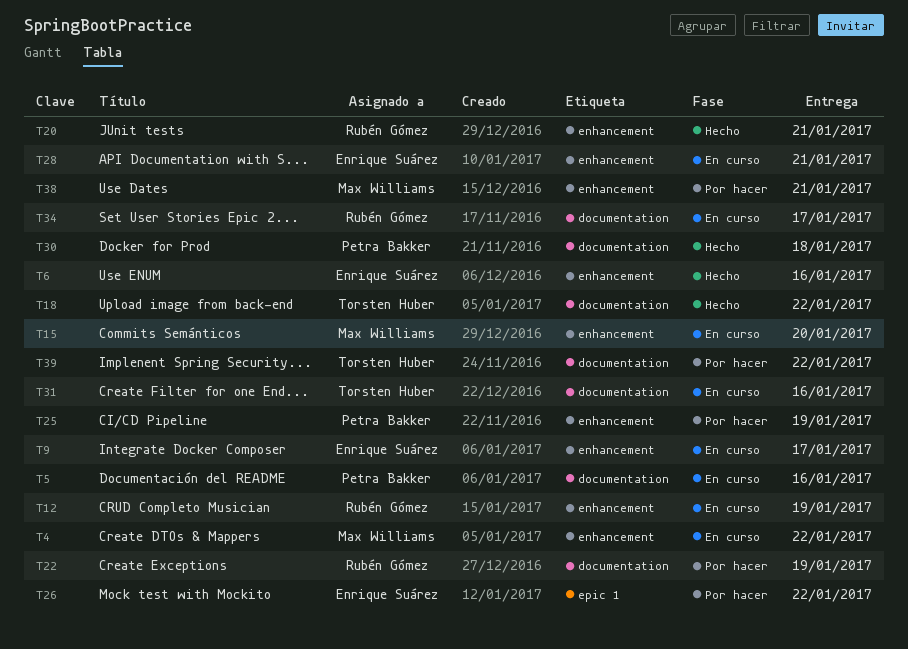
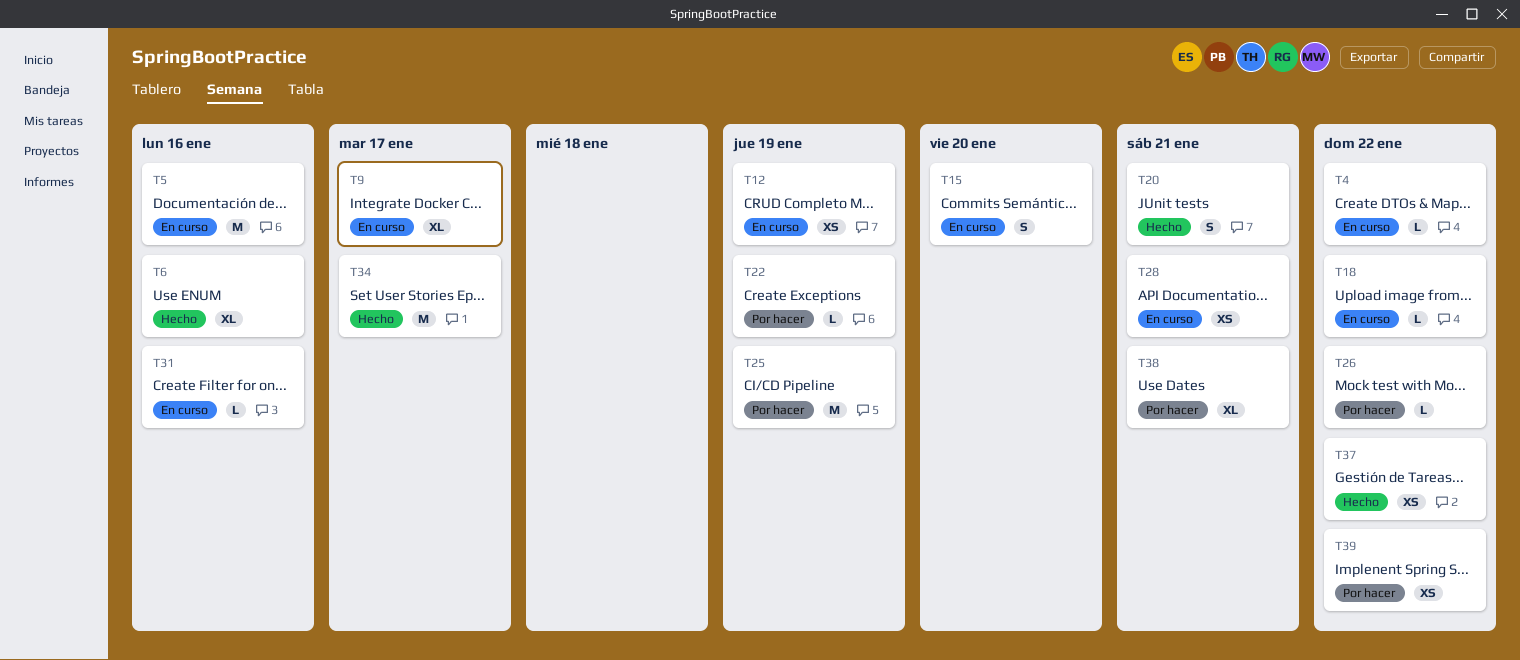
T18, status: Hecho -> En curso
T30: present -> none
T34, status: En curso -> Hecho
T37: none -> present

